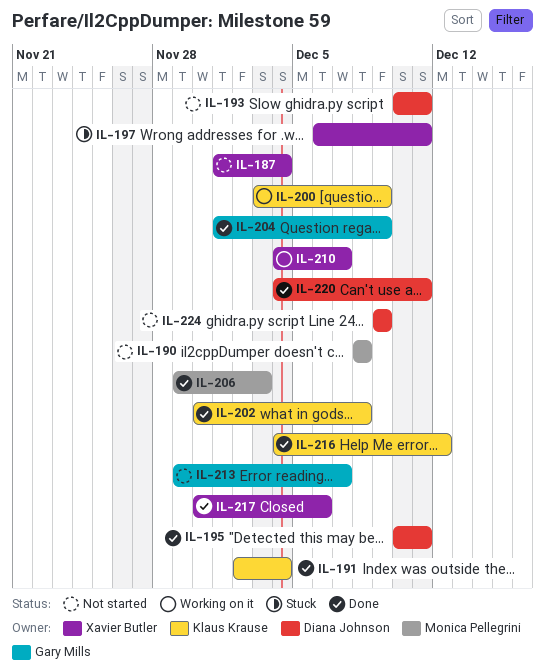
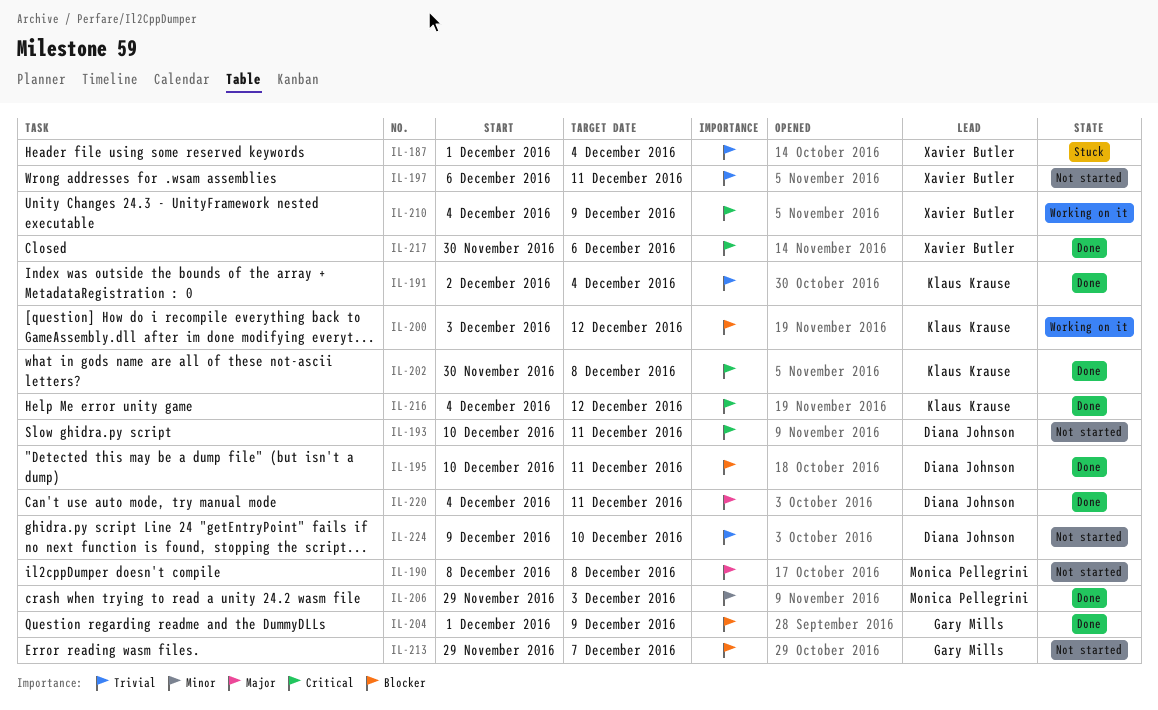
IL-187, status: Not started -> Stuck
IL-197, status: Stuck -> Not started
IL-200, due: Dec 9 -> Dec 12
IL-210, due: Dec 7 -> Dec 9
IL-224, due: Dec 9 -> Dec 10

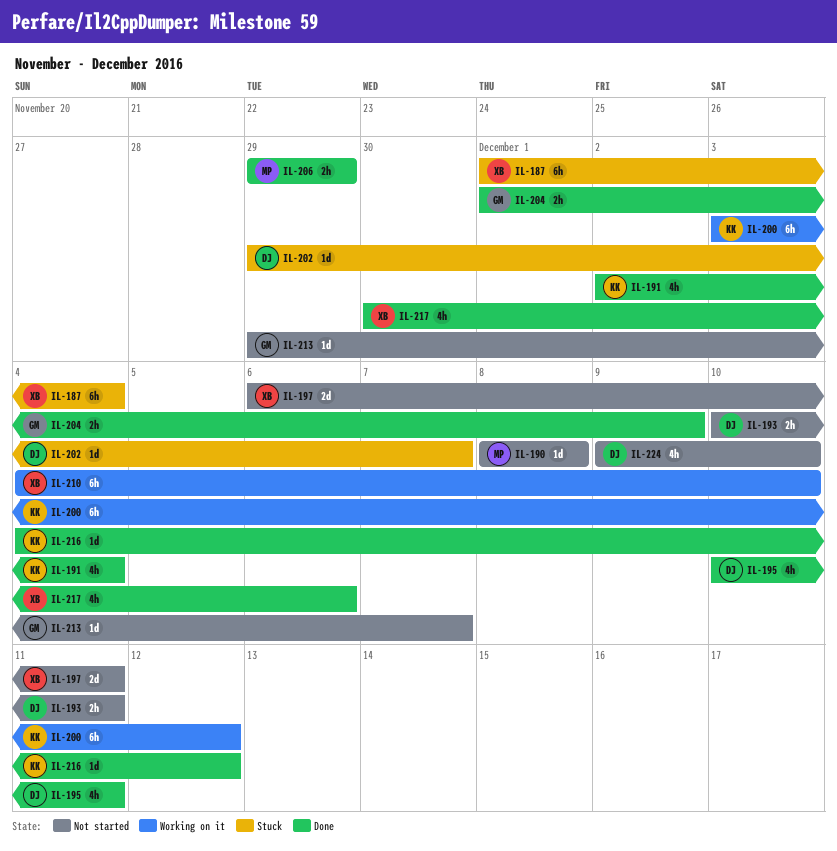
IL-202, status: Done -> Stuck
IL-202, owner: Klaus Krause -> Diana Johnson
IL-202, start: Nov 30 -> Nov 29
IL-202, due: Dec 8 -> Dec 7
IL-206, due: Dec 3 -> Nov 29
IL-210, due: Dec 9 -> Dec 10
IL-220: present -> none

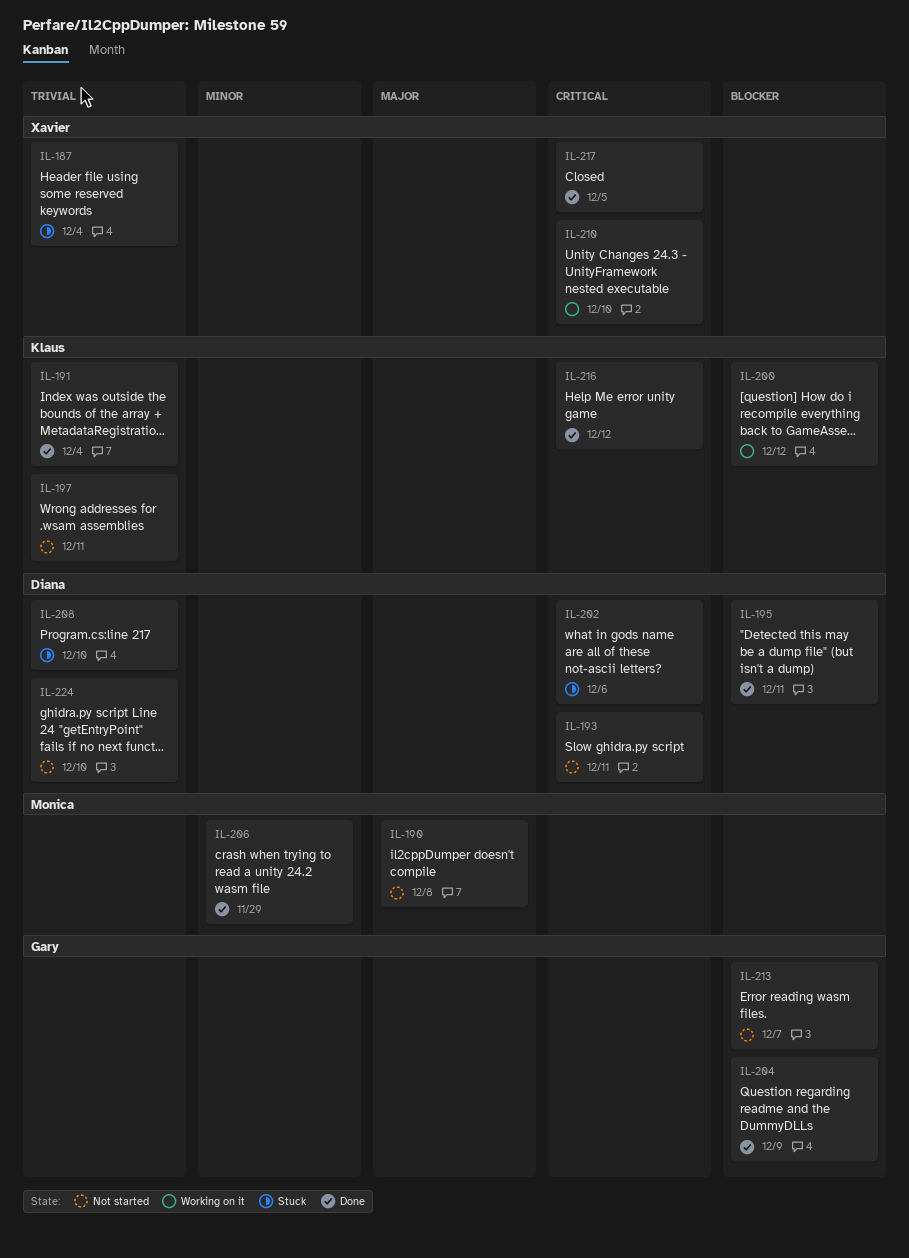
IL-197, owner: Xavier -> Klaus
IL-202, due: Dec 7 -> Dec 6
IL-208: none -> present
IL-217, due: Dec 6 -> Dec 5

